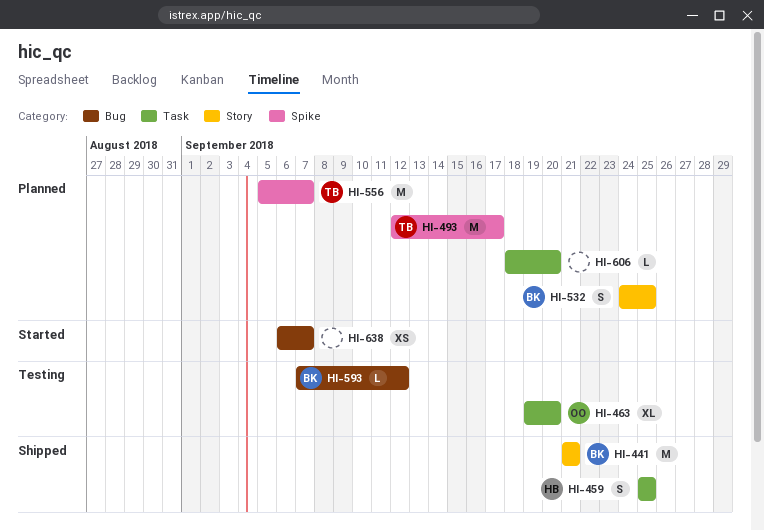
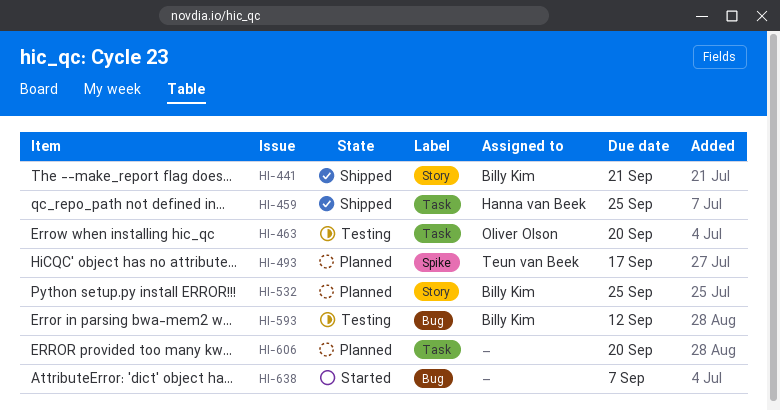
HI-556: present -> none

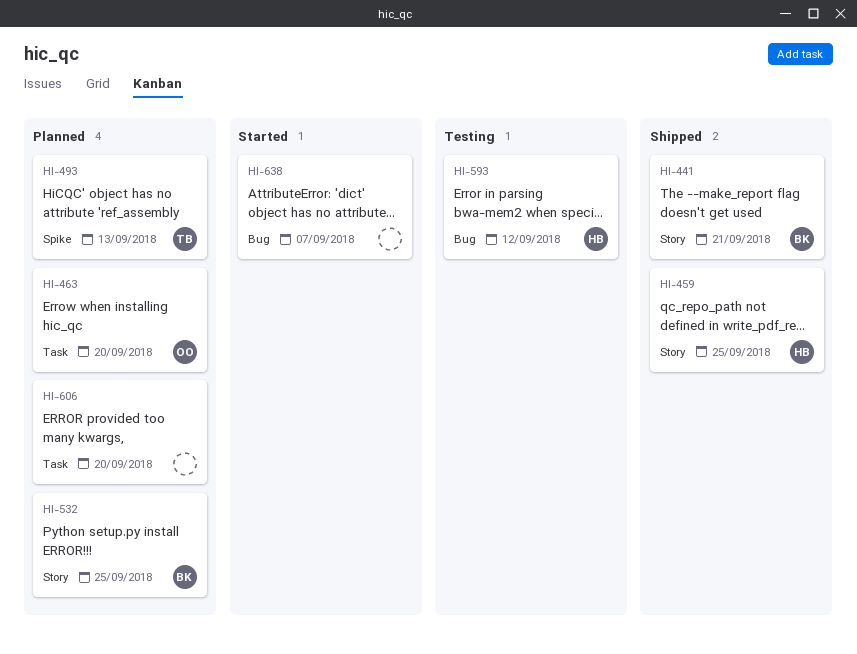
HI-459, label: Task -> Story
HI-463, status: Testing -> Planned
HI-493, due: Sep 17 -> Sep 13
HI-593, owner: Billy Kim -> Hanna van Beek

